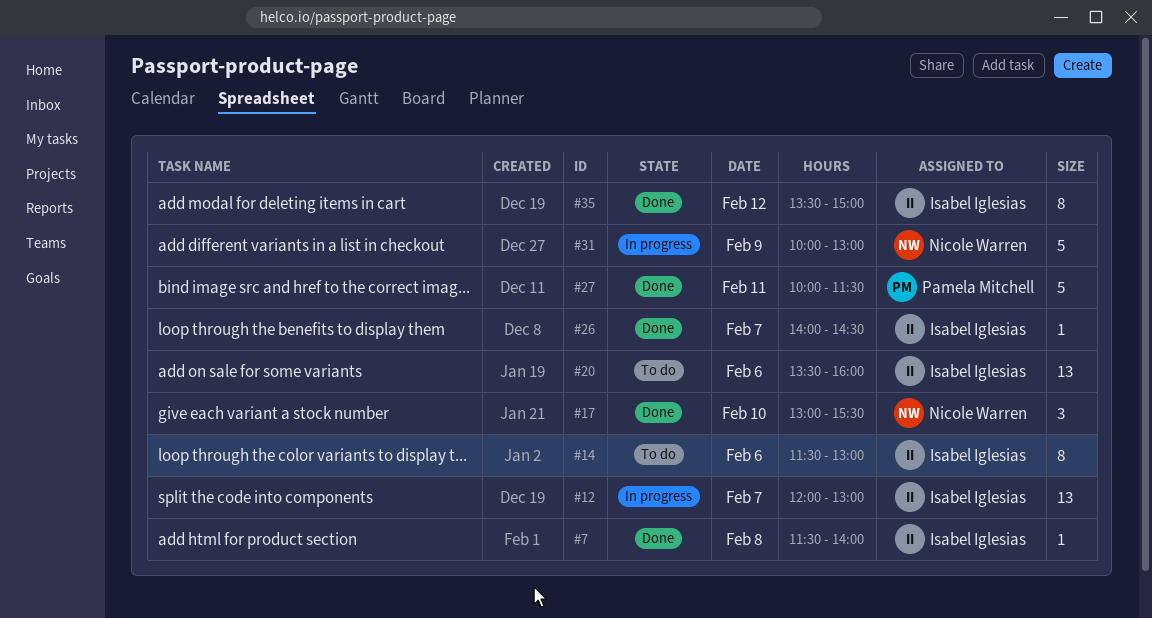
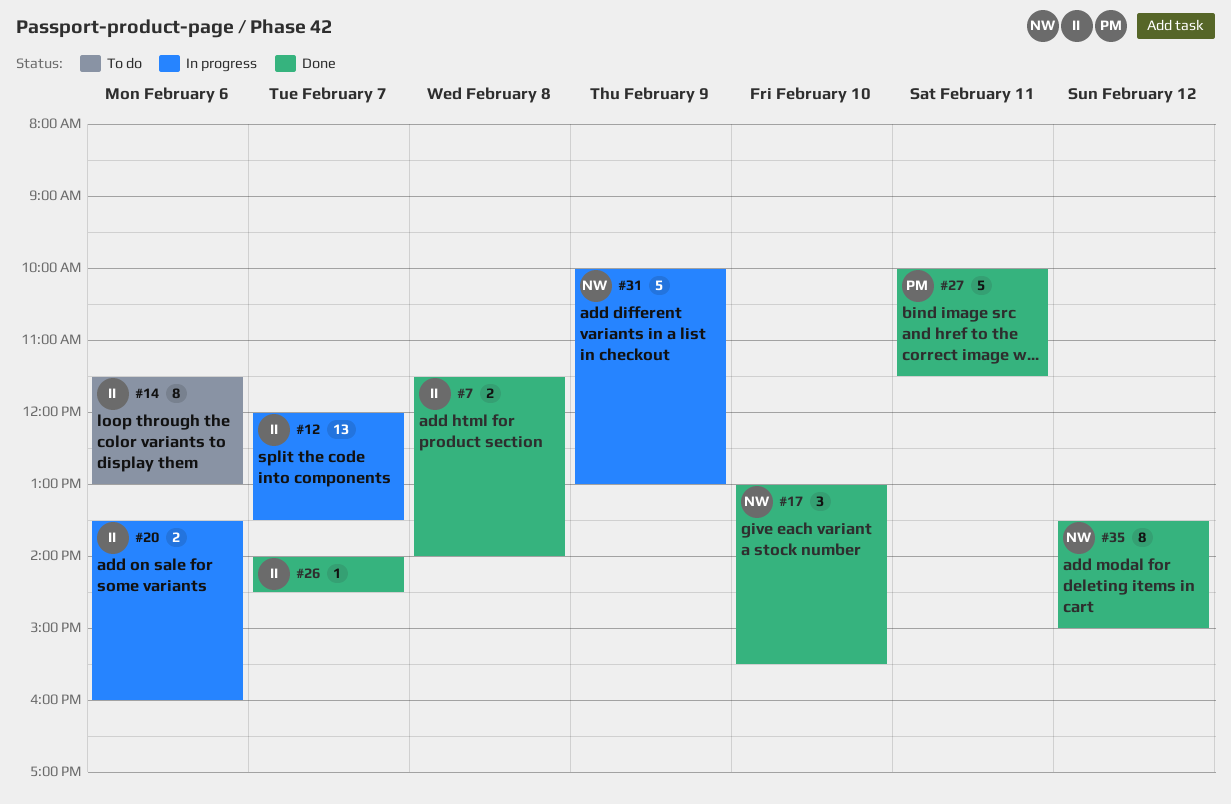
#7, estimate: 1 -> 2
#12, ends: 13:00 -> 13:30
#20, status: To do -> In progress
#20, estimate: 13 -> 2
#35, owner: Isabel Iglesias -> Nicole Warren

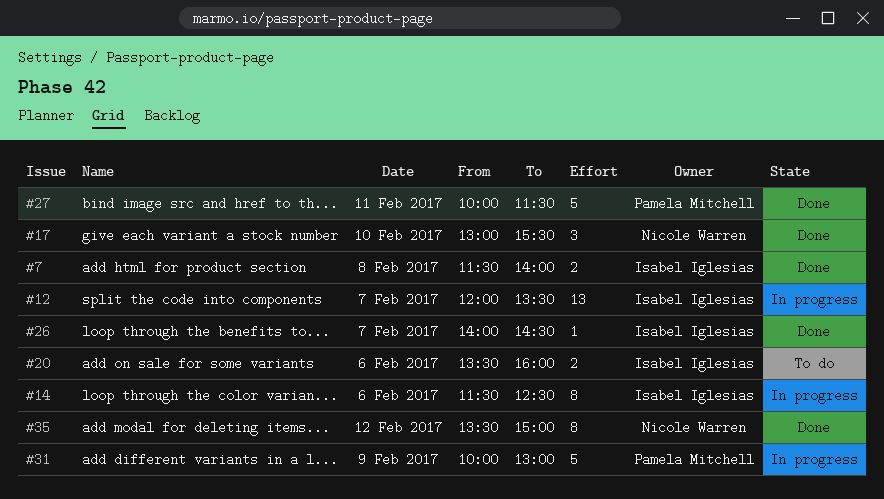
#14, status: To do -> In progress
#14, ends: 13:00 -> 12:30
#20, status: In progress -> To do
#31, owner: Nicole Warren -> Pamela Mitchell

